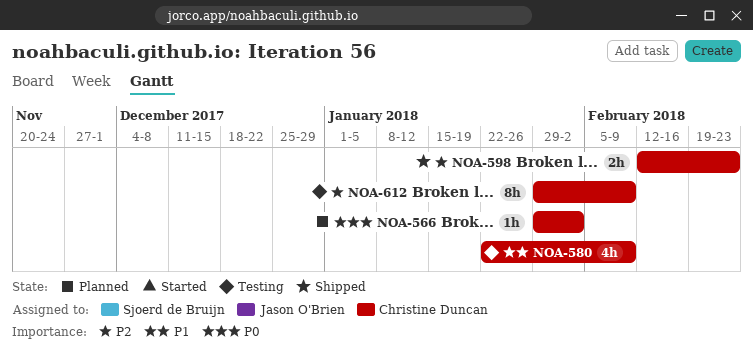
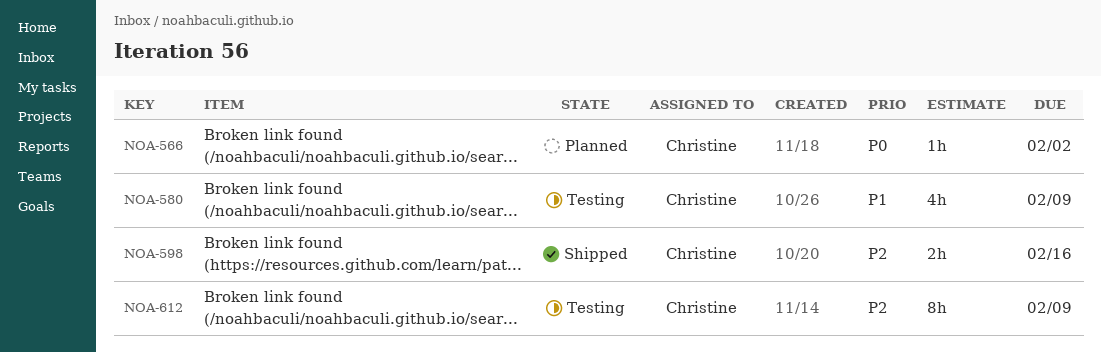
NOA-598, due: Feb 23 -> Feb 16

